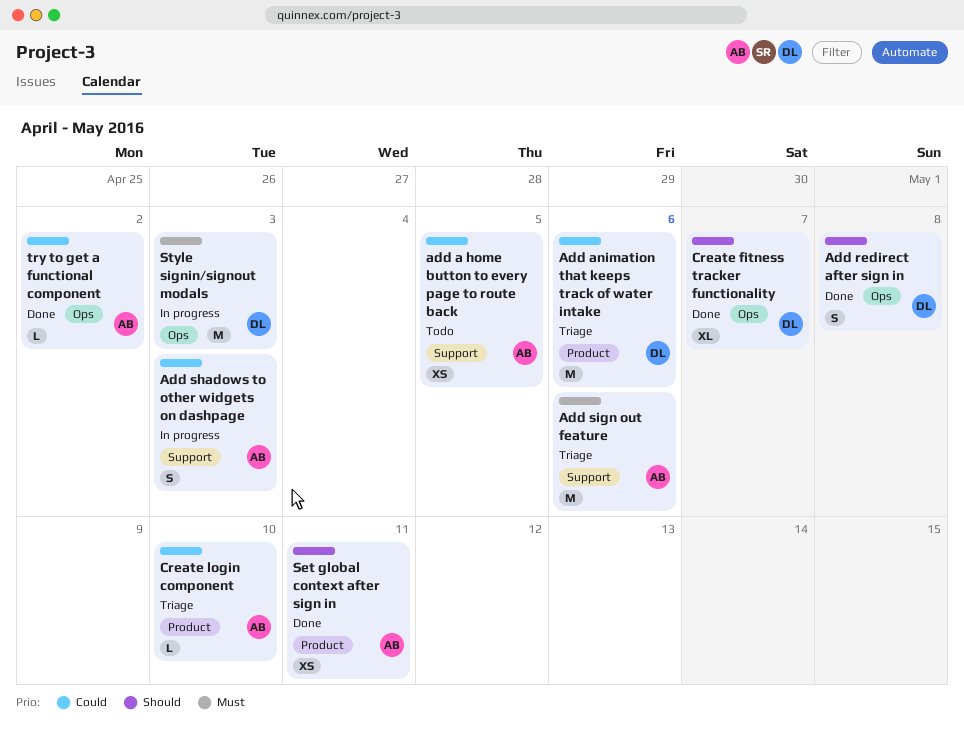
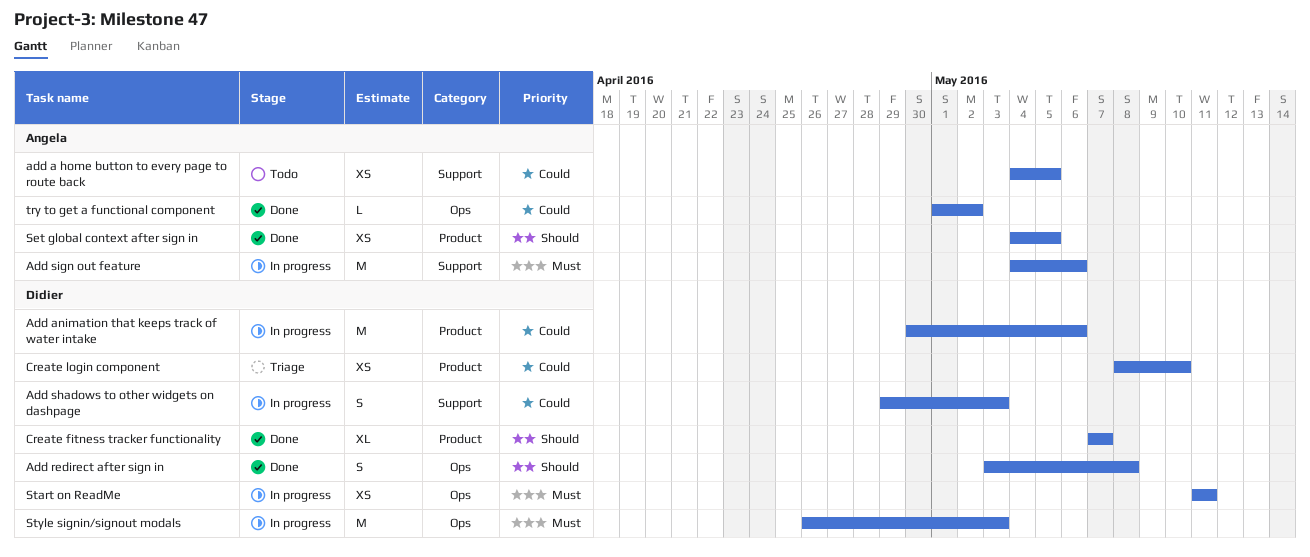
Add animation that keeps track of water intake, status: Triage -> In progress
Add shadows to other widgets on dashpage, owner: Angela -> Didier
Add sign out feature, status: Triage -> In progress
Create fitness tracker functionality, label: Ops -> Product
Create login component, owner: Angela -> Didier
Create login component, estimate: L -> XS
Set global context after sign in, due: May 11 -> May 5
Start on ReadMe: none -> present

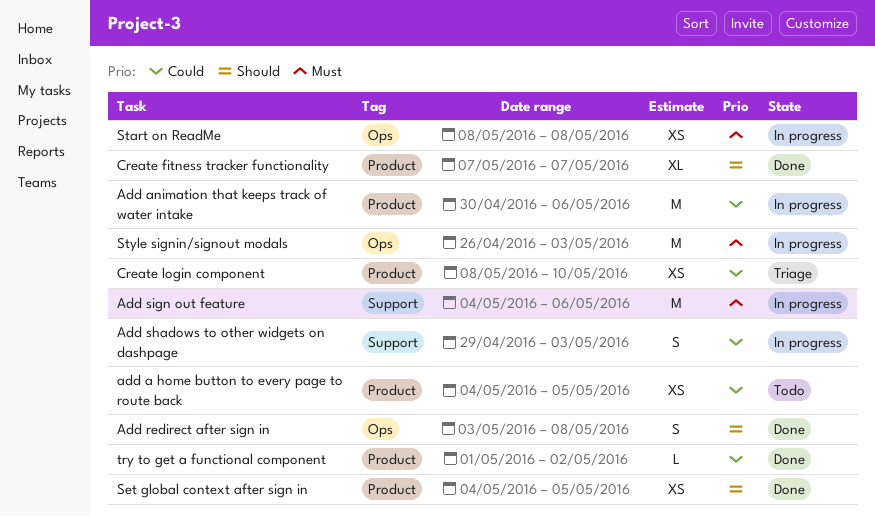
add a home button to every page to route back, label: Support -> Product
Start on ReadMe, start: May 11 -> May 8
Start on ReadMe, due: May 11 -> May 8
try to get a functional component, label: Ops -> Product

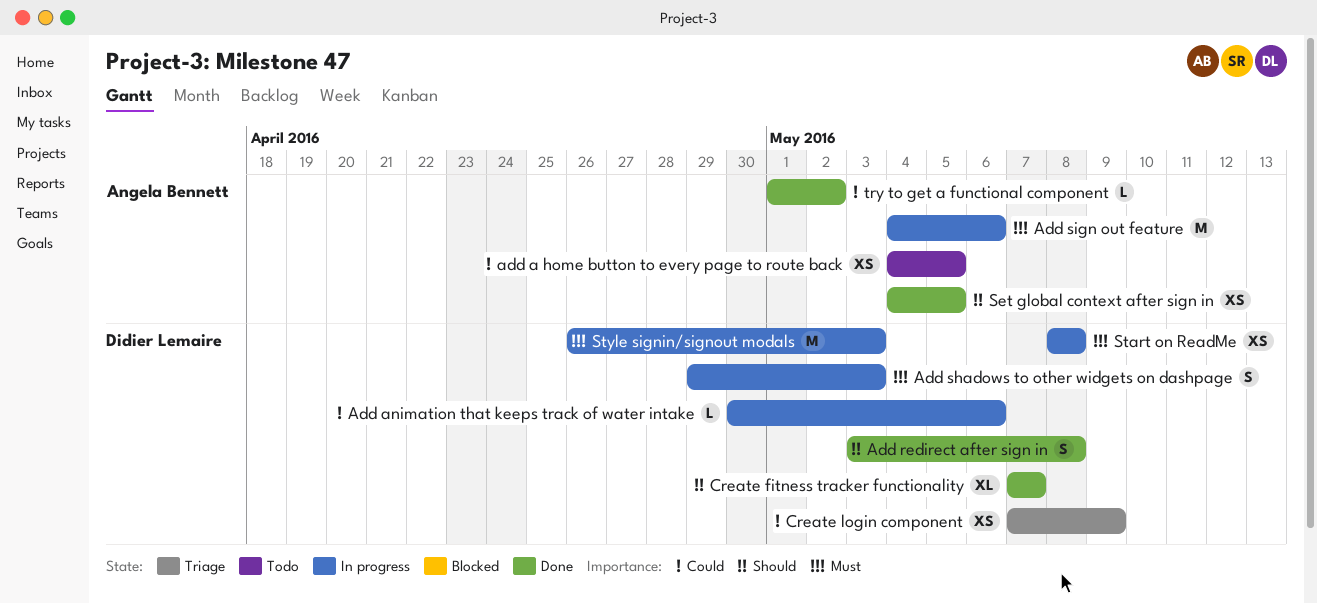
Add animation that keeps track of water intake, estimate: M -> L
Add shadows to other widgets on dashpage, priority: Could -> Must
Create login component, start: May 8 -> May 7
Create login component, due: May 10 -> May 9

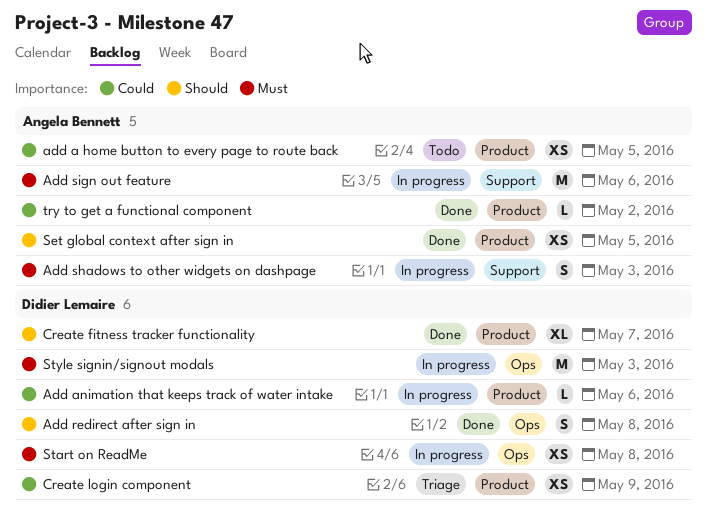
Add shadows to other widgets on dashpage, owner: Didier Lemaire -> Angela Bennett

